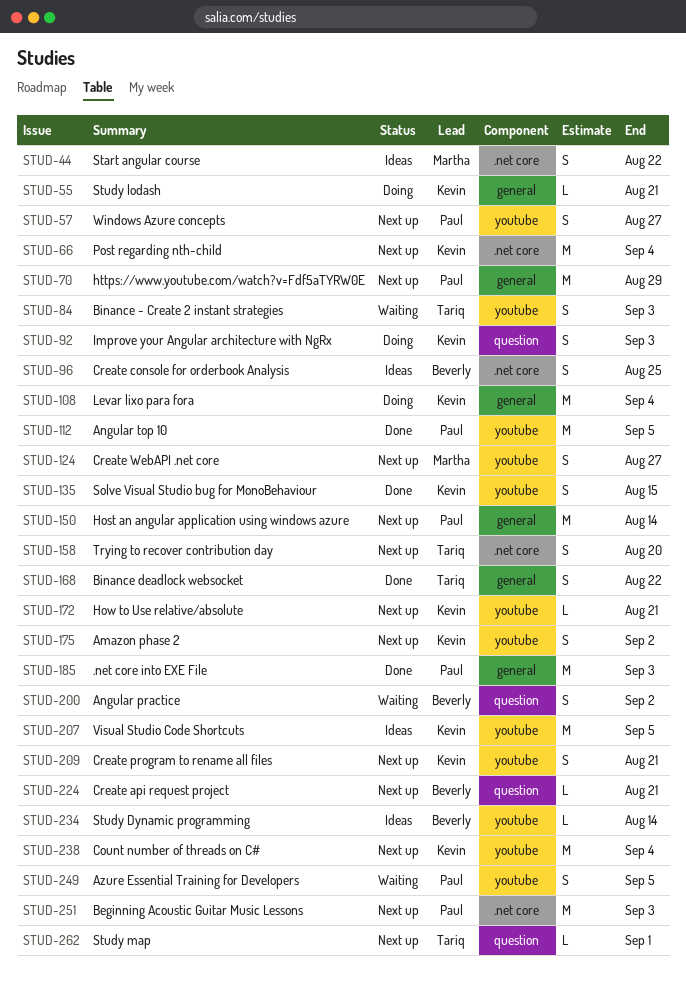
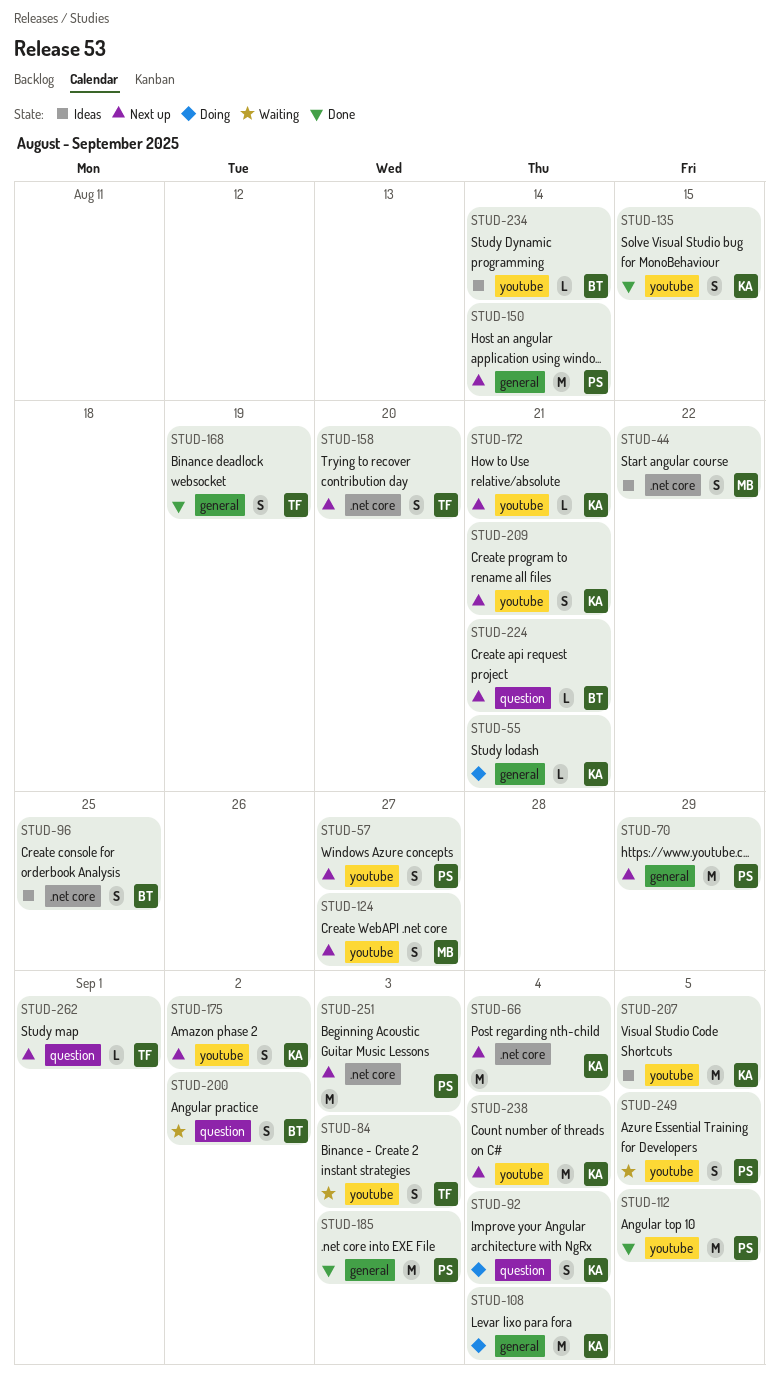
STUD-92, due: Sep 3 -> Sep 4
STUD-168, due: Aug 22 -> Aug 19

